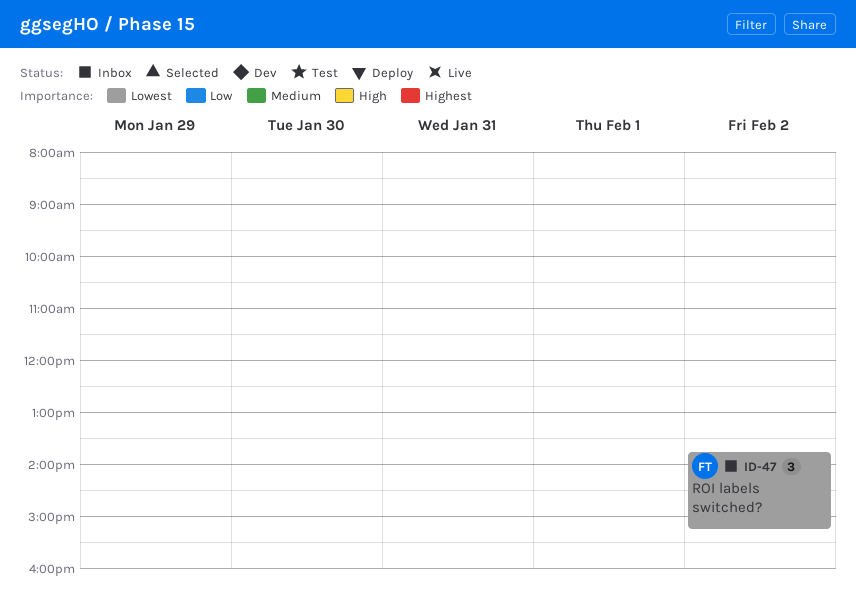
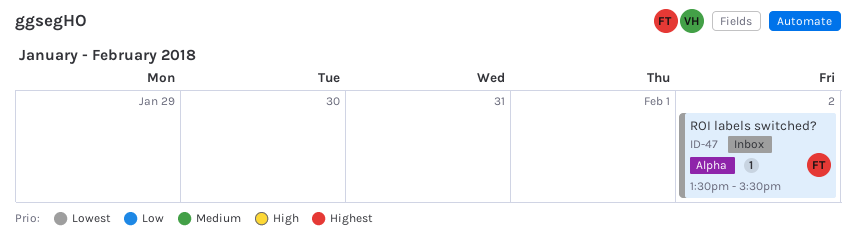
ID-47, estimate: 3 -> 1
ID-47, begins: 13:45 -> 13:30
ID-47, ends: 15:15 -> 15:30

